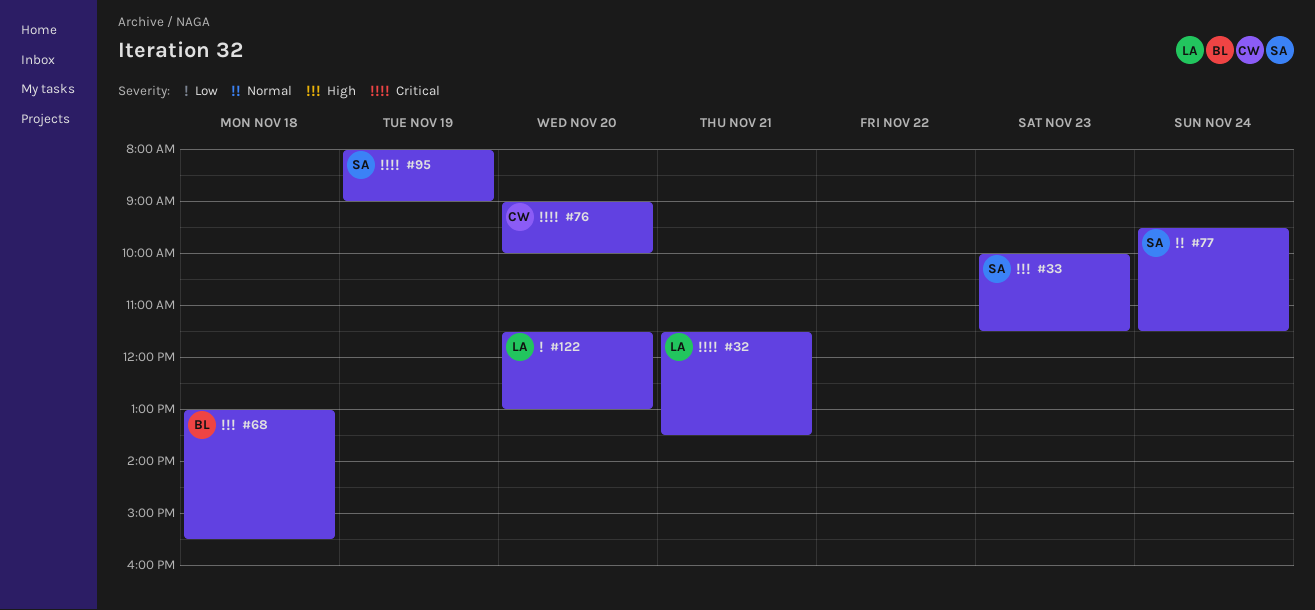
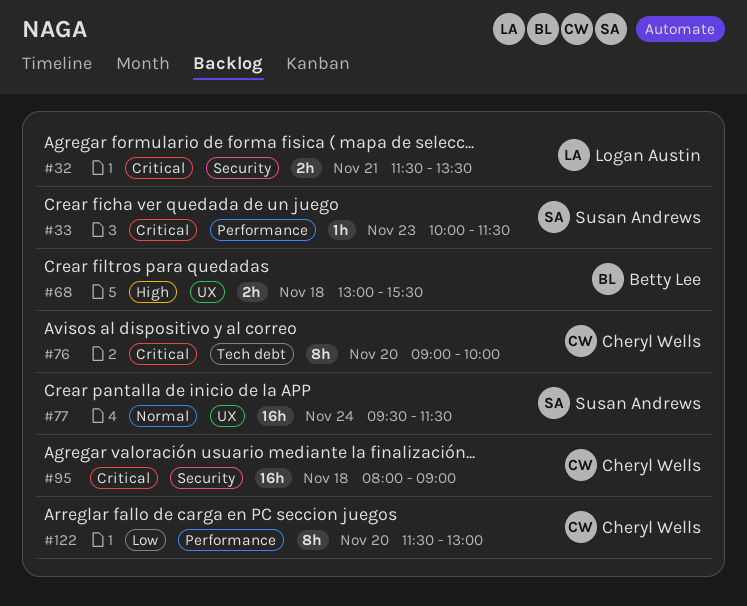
#33, priority: High -> Critical
#95, owner: Susan Andrews -> Cheryl Wells
#95, day: Nov 19 -> Nov 18
#122, owner: Logan Austin -> Cheryl Wells

